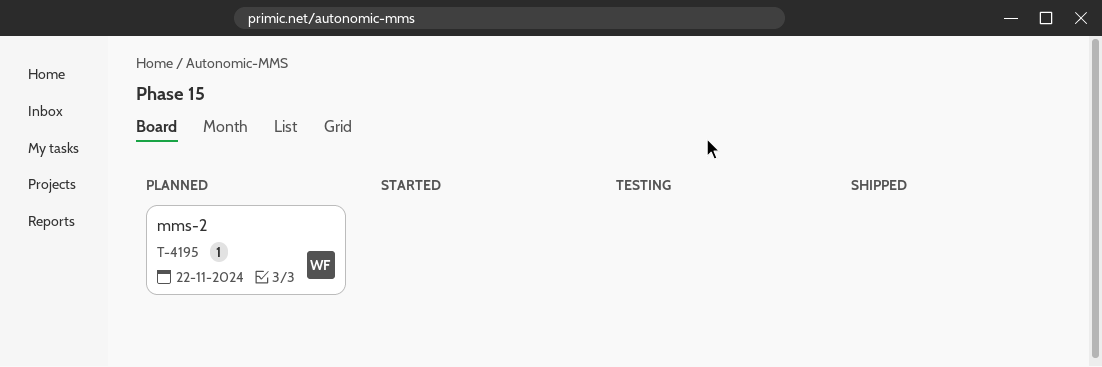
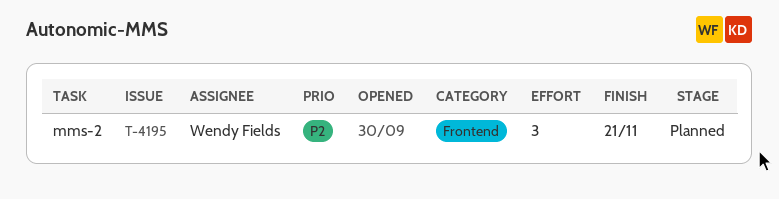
T-4195, estimate: 1 -> 3
T-4195, due: Nov 22 -> Nov 21

